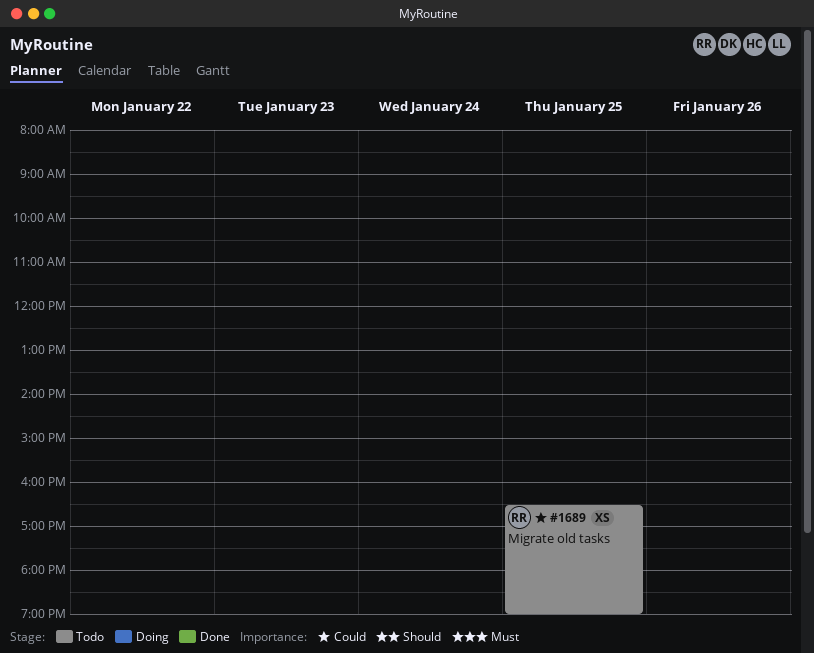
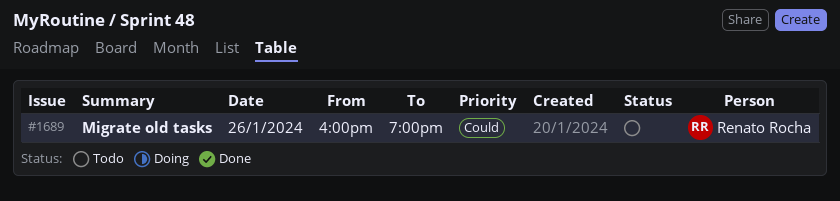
#1689, day: Jan 25 -> Jan 26
#1689, begins: 16:30 -> 16:00

